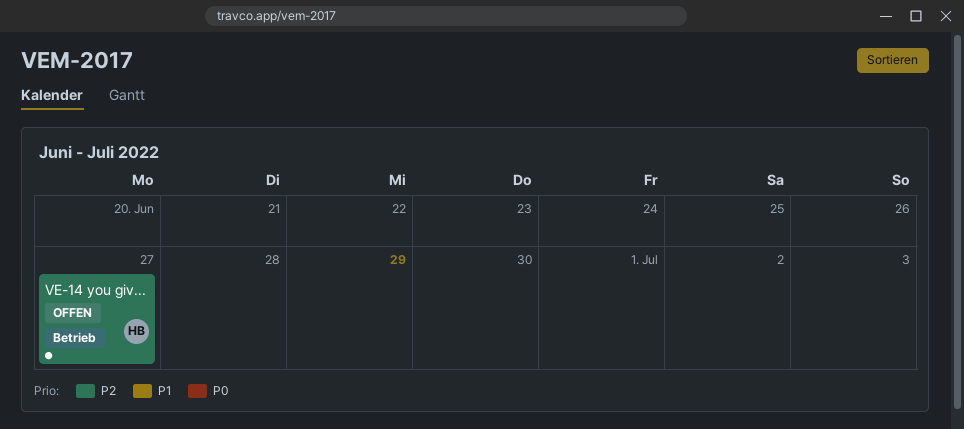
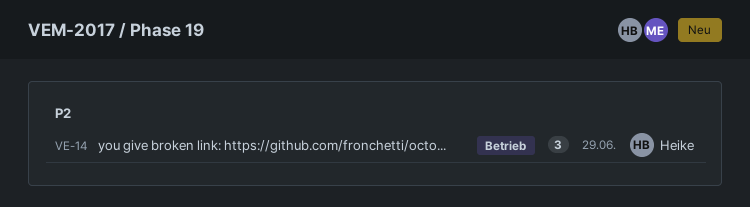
VE-14, estimate: 1 -> 3
VE-14, due: Jun 27 -> Jun 29

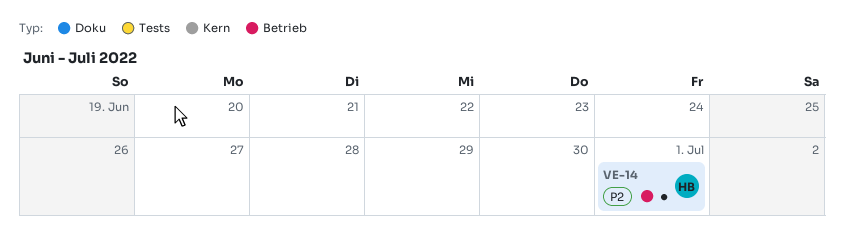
VE-14, estimate: 3 -> 1
VE-14, due: Jun 29 -> Jul 1

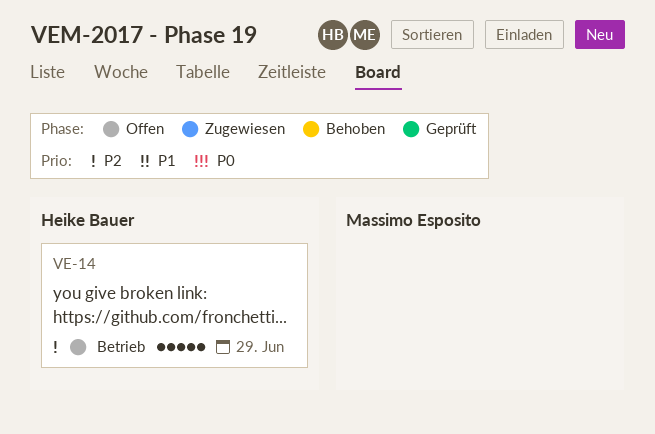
VE-14, estimate: 1 -> 5
VE-14, due: Jul 1 -> Jun 29

